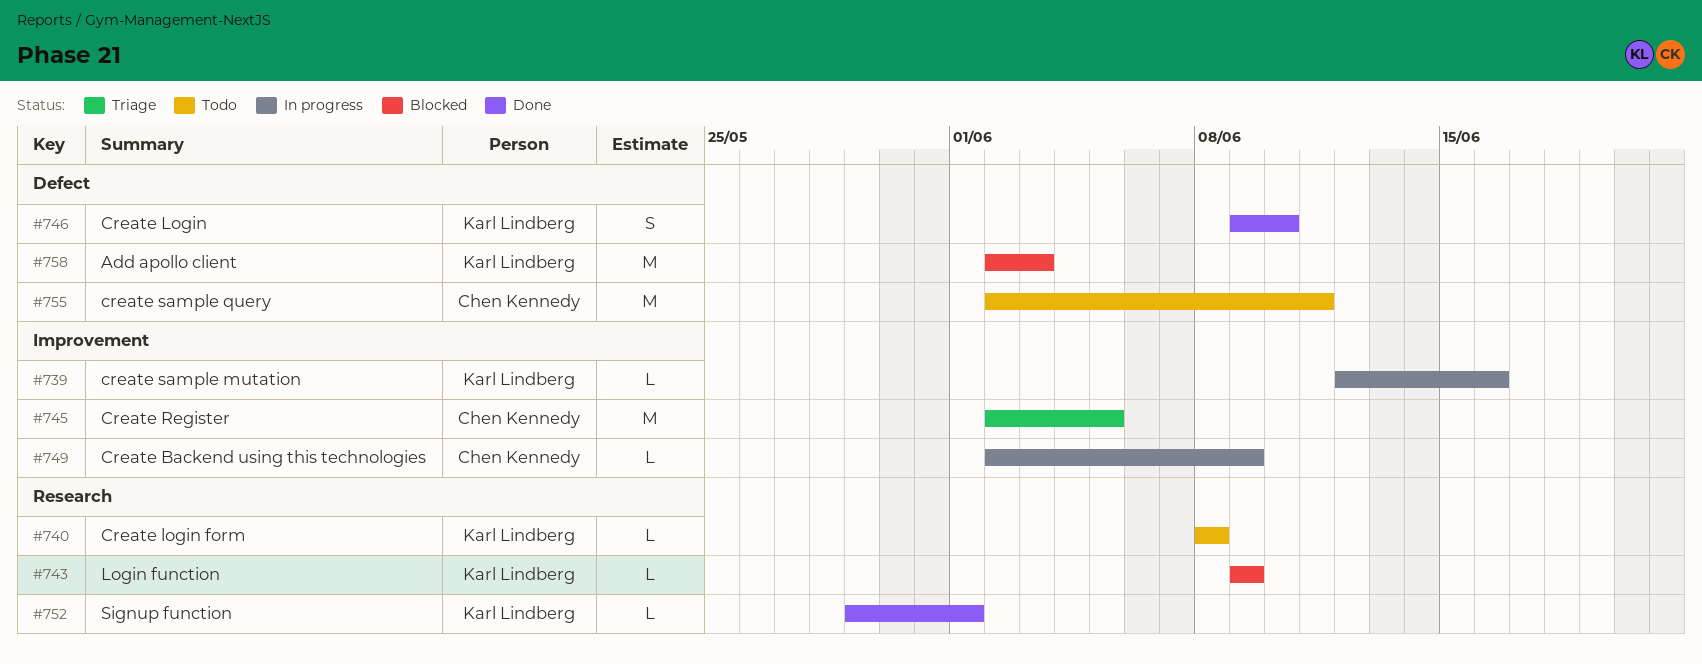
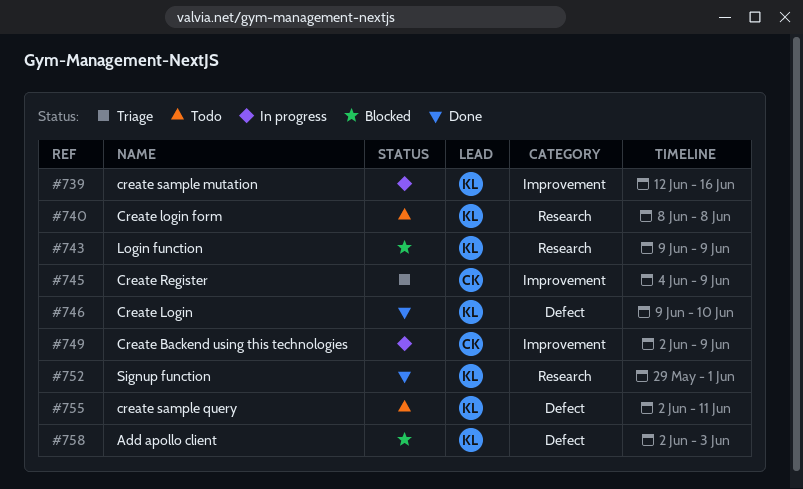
#745, start: Jun 2 -> Jun 4
#745, due: Jun 5 -> Jun 9
#755, owner: Chen Kennedy -> Karl Lindberg

